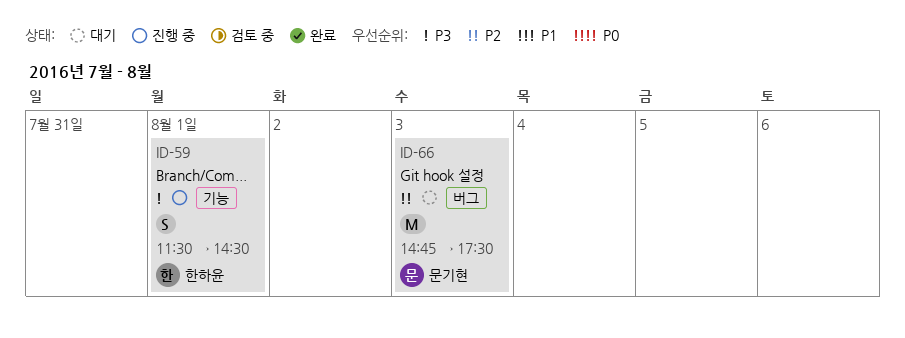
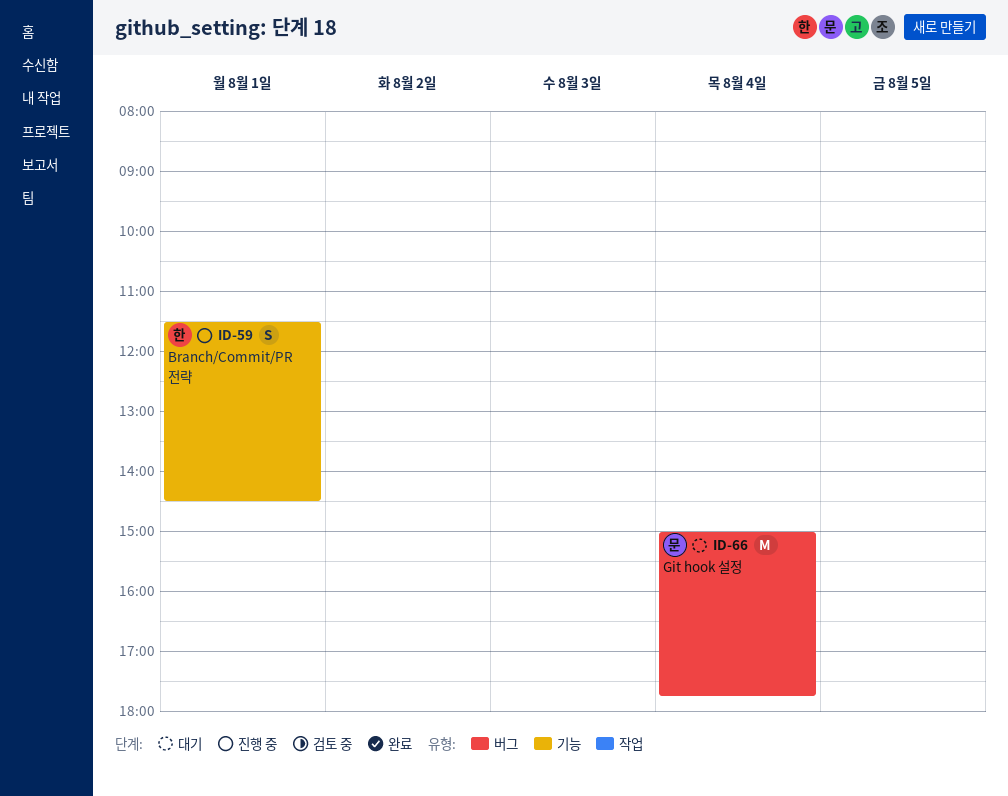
ID-66, day: Aug 3 -> Aug 4
ID-66, begins: 14:45 -> 15:00
ID-66, ends: 17:30 -> 17:45

